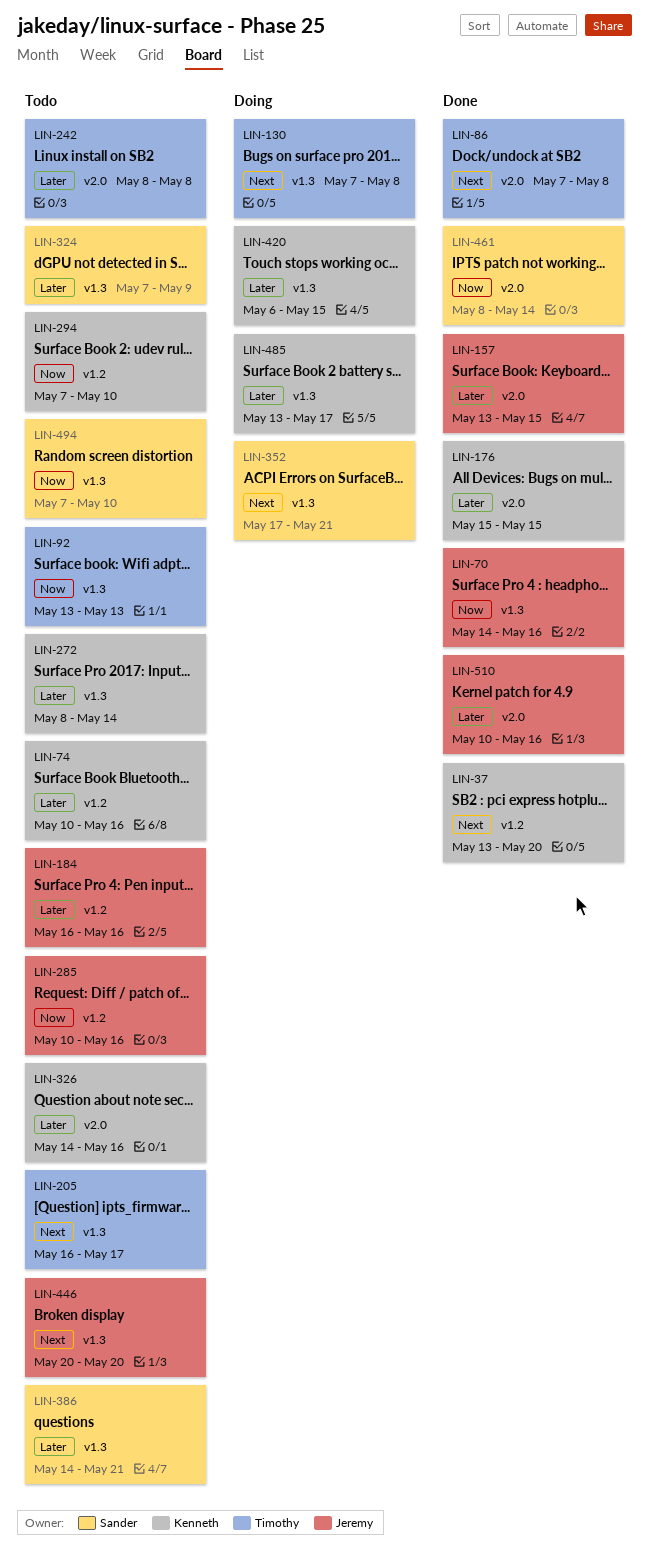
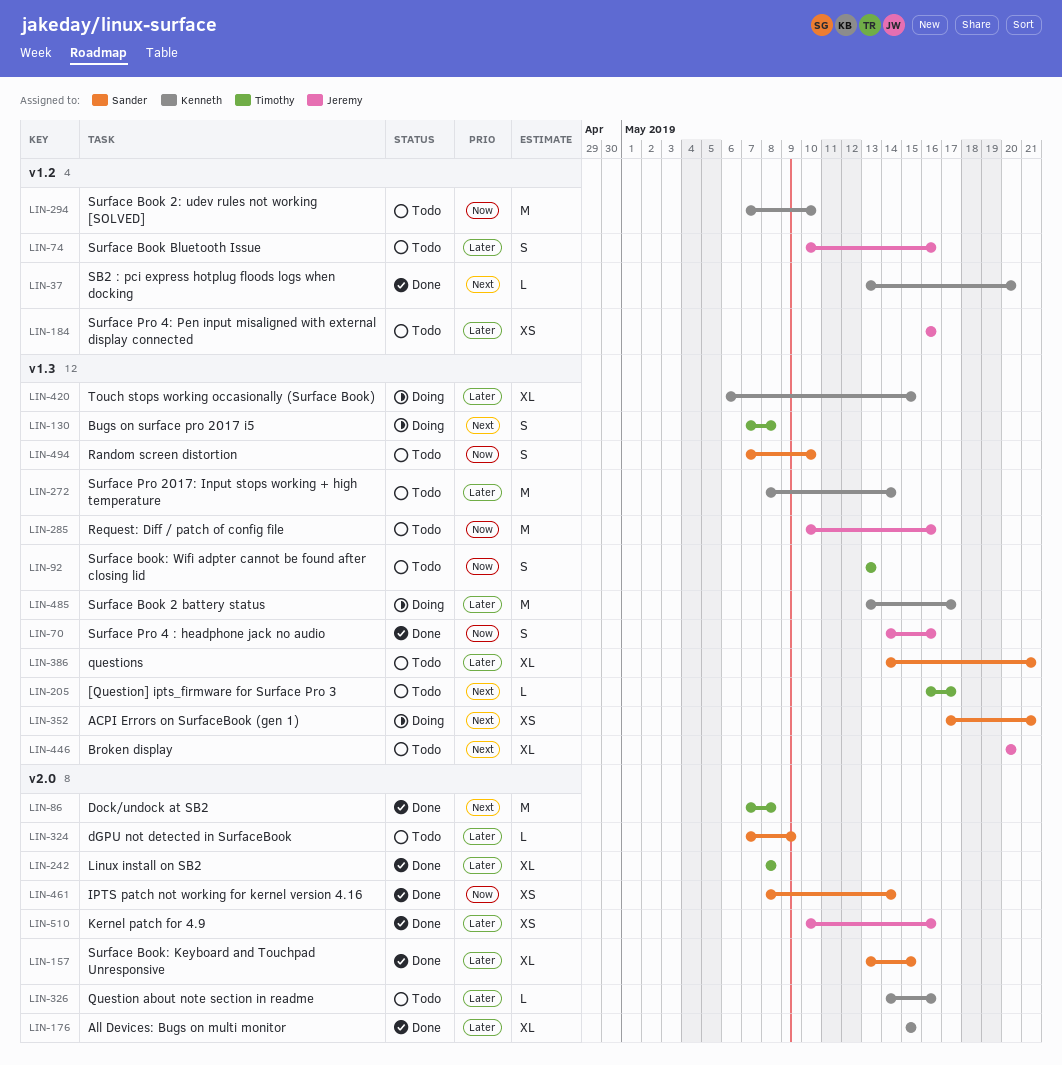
LIN-74, owner: Kenneth -> Jeremy
LIN-157, owner: Jeremy -> Sander
LIN-242, status: Todo -> Done
LIN-285, label: v1.2 -> v1.3
LIN-324, label: v1.3 -> v2.0

